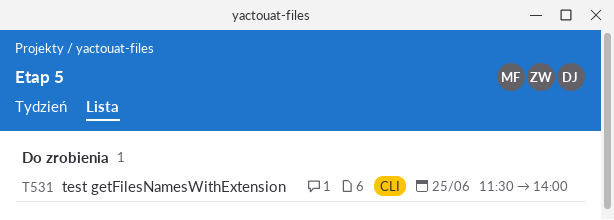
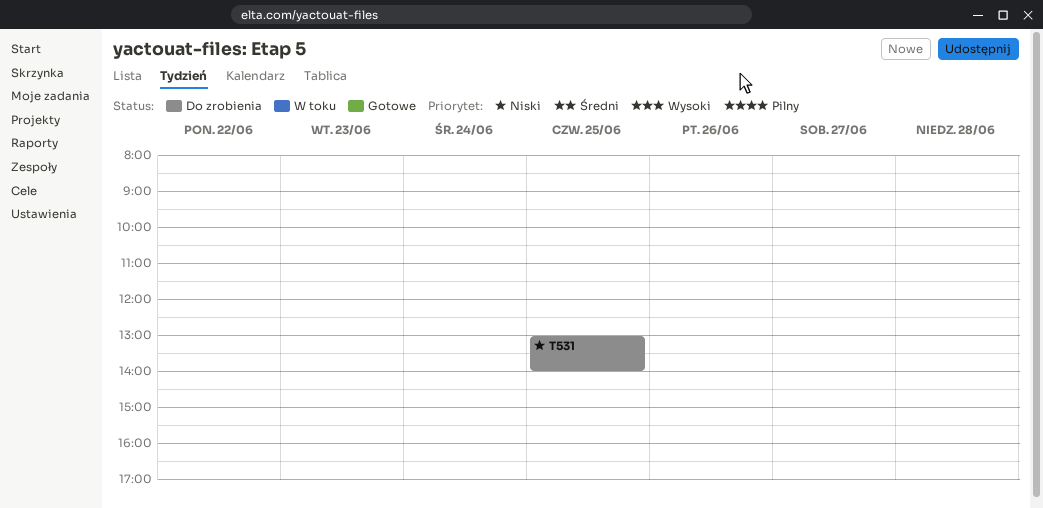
T531, begins: 11:30 -> 13:00

